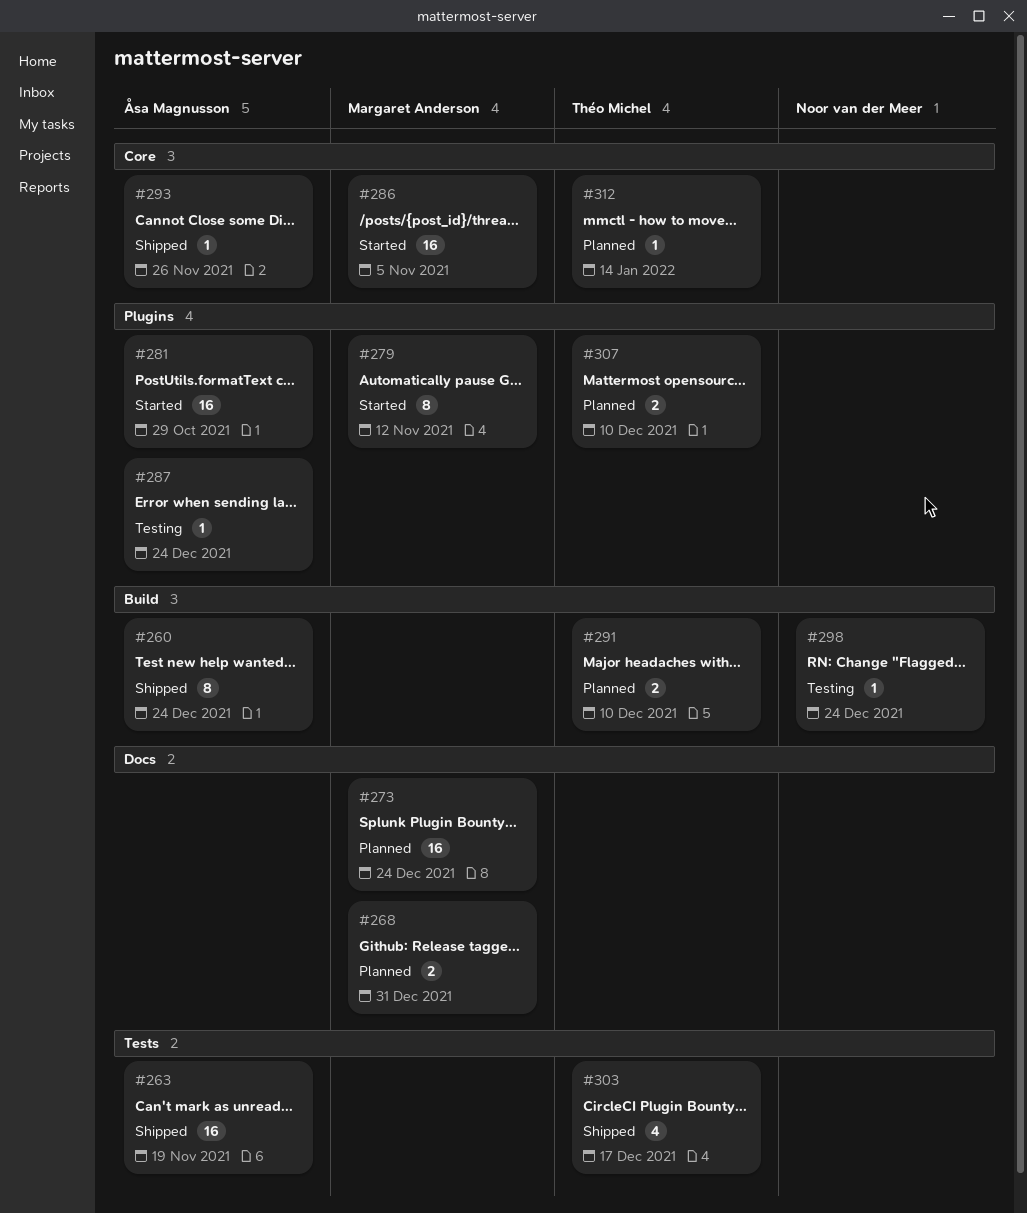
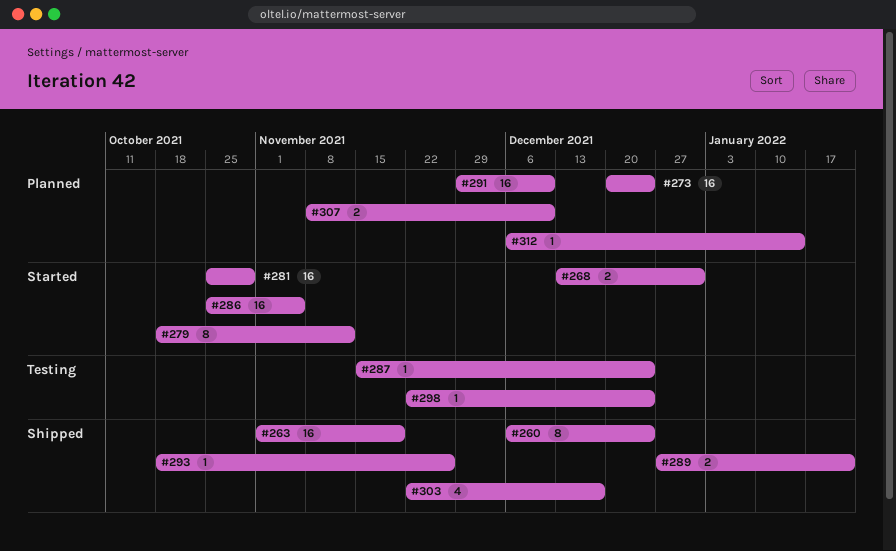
#268, status: Planned -> Started
#289: none -> present
#291, estimate: 2 -> 16

